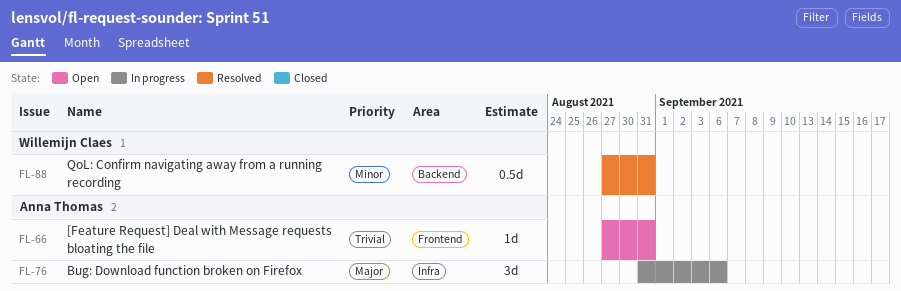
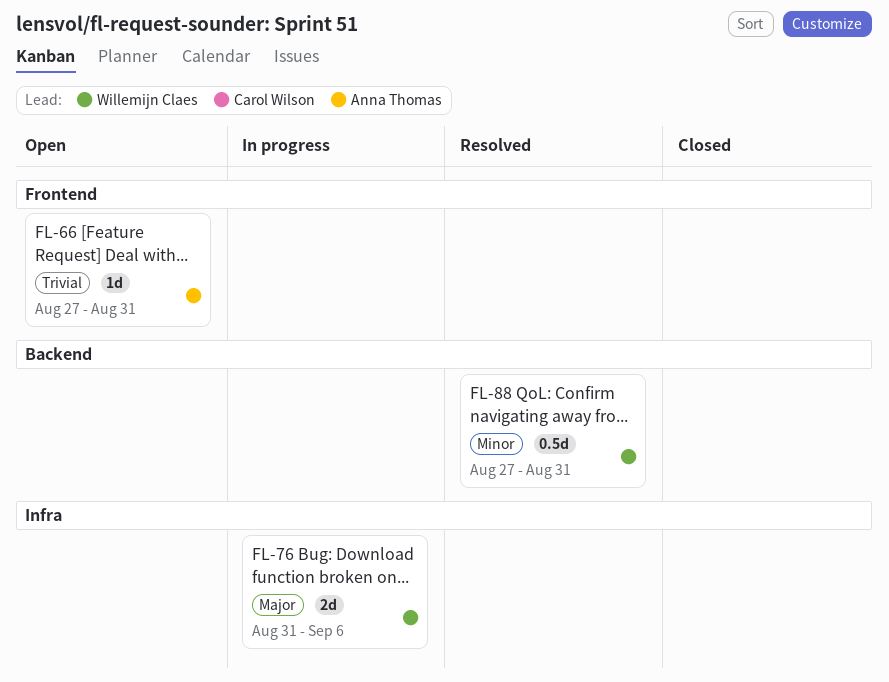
FL-76, owner: Anna Thomas -> Willemijn Claes
FL-76, estimate: 3d -> 2d

